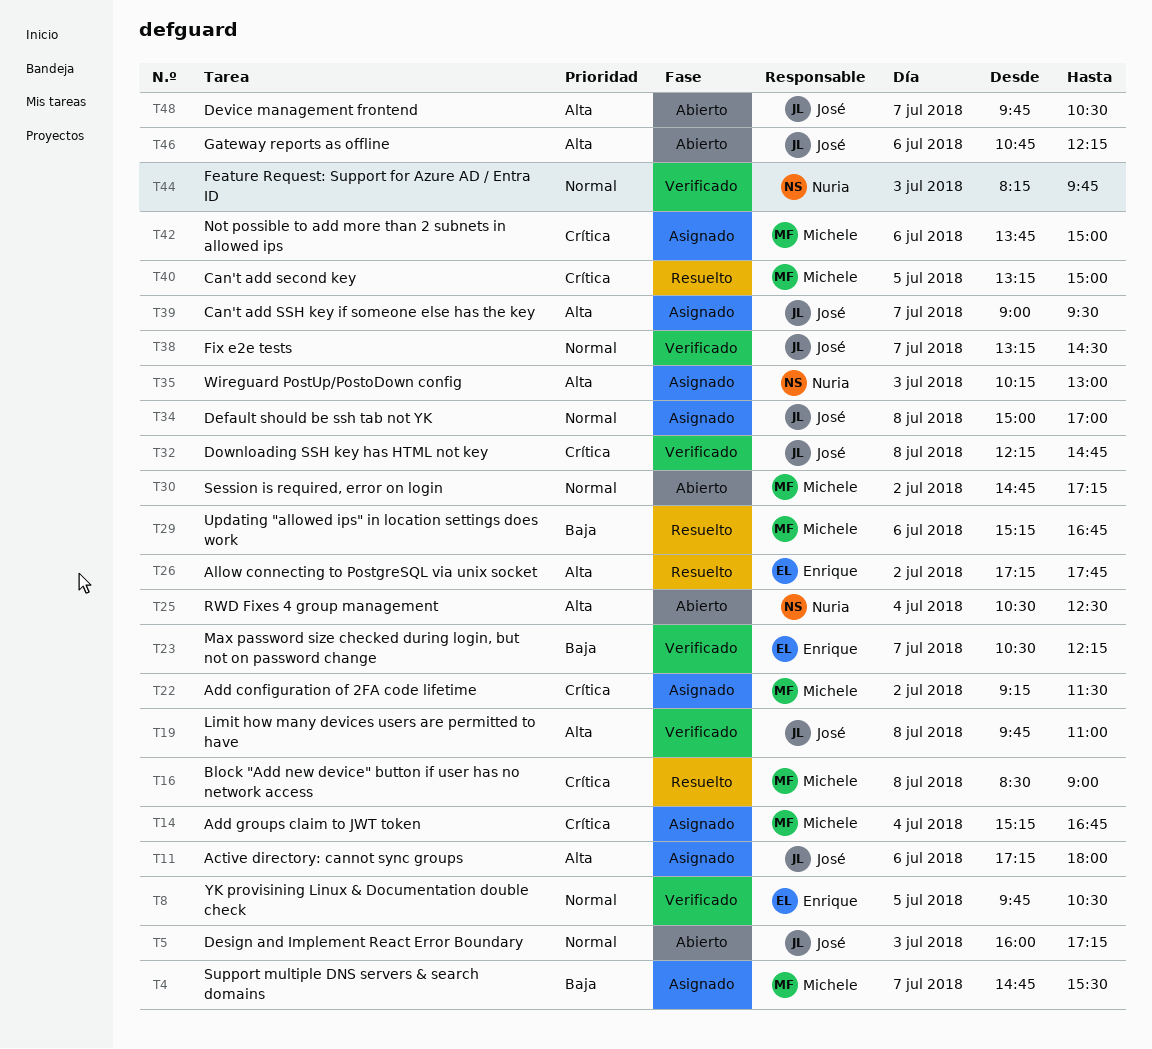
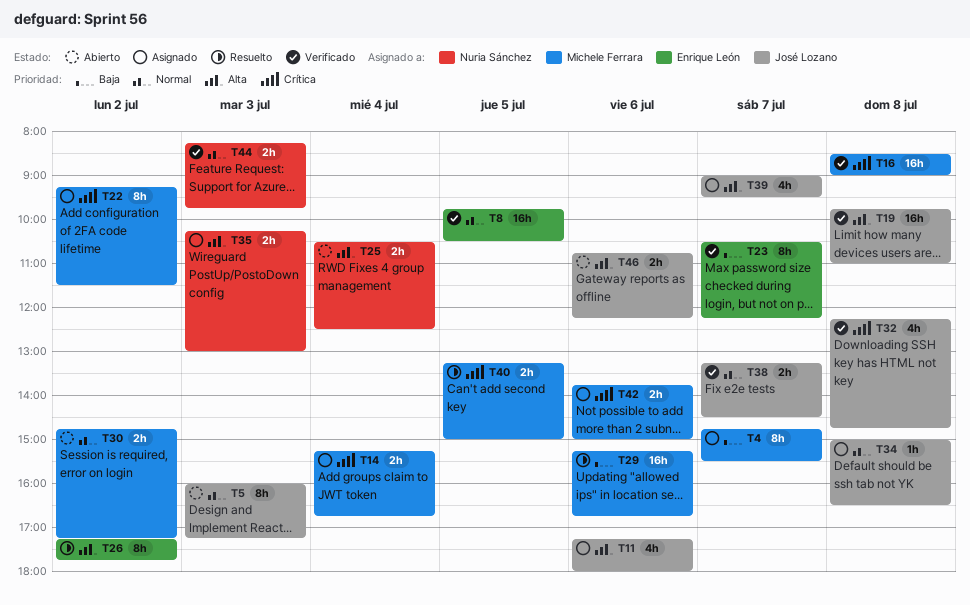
T16, status: Resuelto -> Verificado
T34, ends: 17:00 -> 16:30
T48: present -> none

